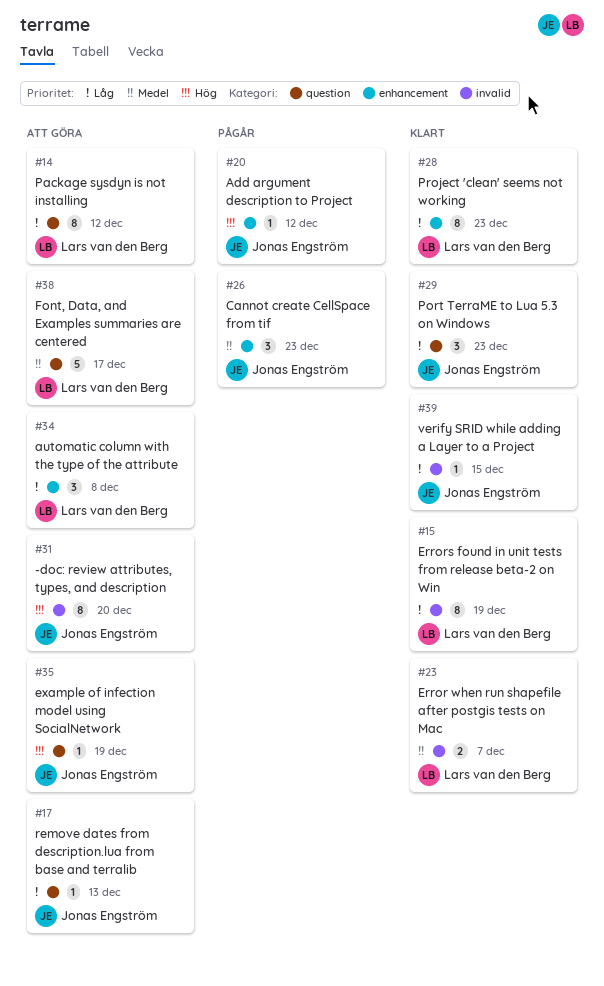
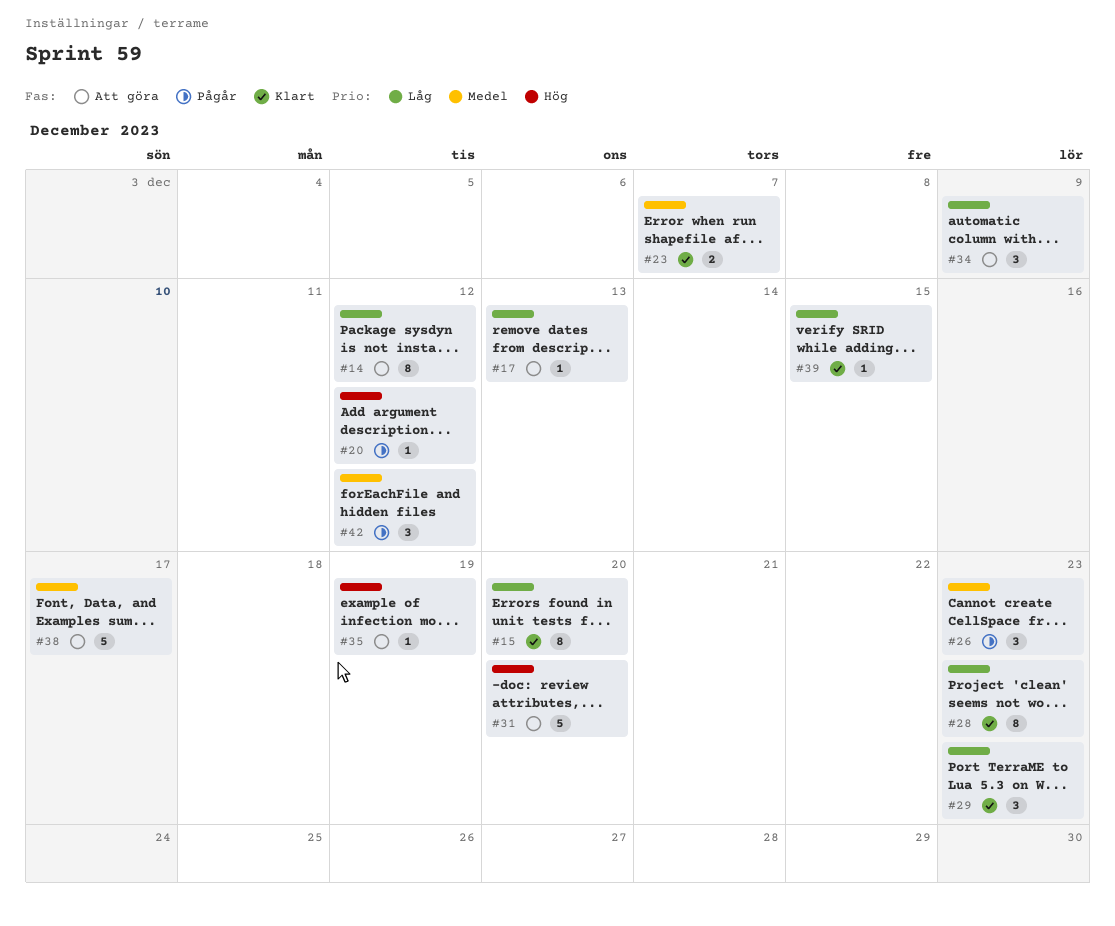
#15, due: Dec 19 -> Dec 20
#31, estimate: 8 -> 5
#34, due: Dec 8 -> Dec 9
#42: none -> present

